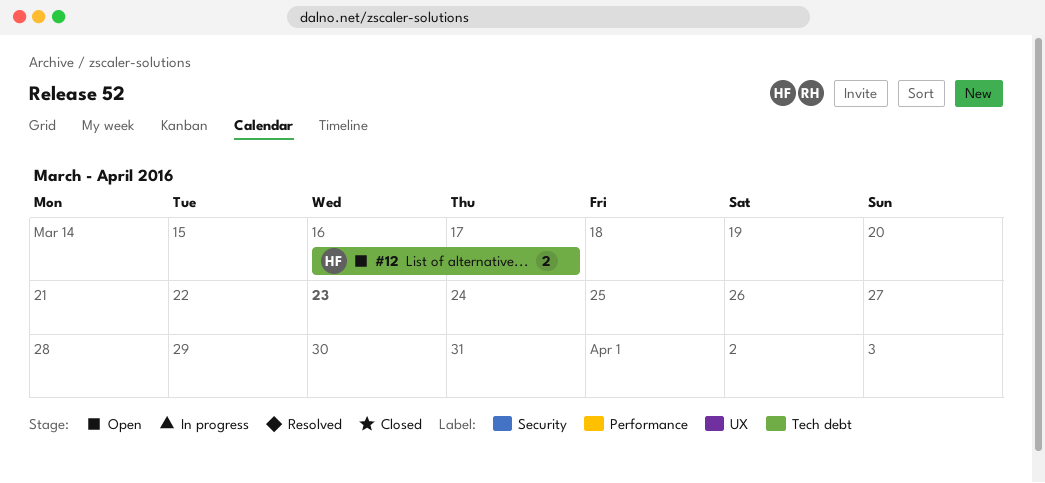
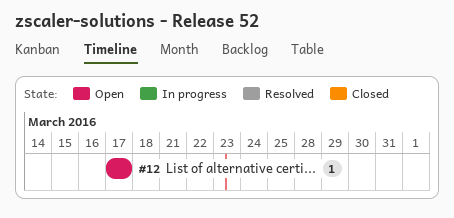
#12, estimate: 2 -> 1
#12, start: Mar 16 -> Mar 17

